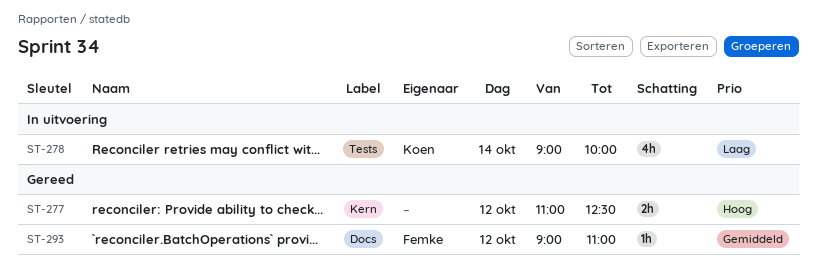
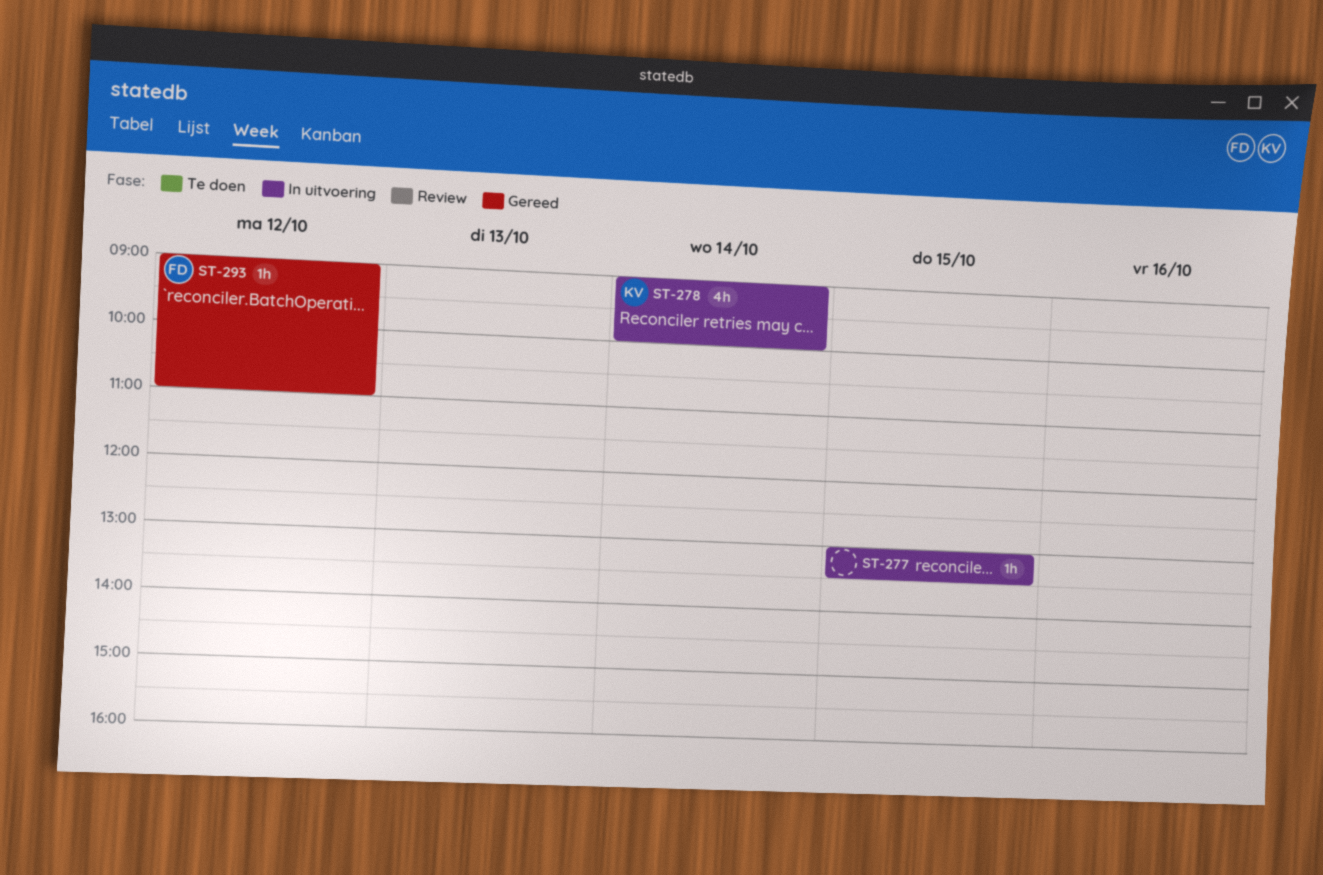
ST-277, status: Gereed -> In uitvoering
ST-277, estimate: 2h -> 1h
ST-277, day: Oct 12 -> Oct 15
ST-277, begins: 11:00 -> 13:00
ST-277, ends: 12:30 -> 13:30

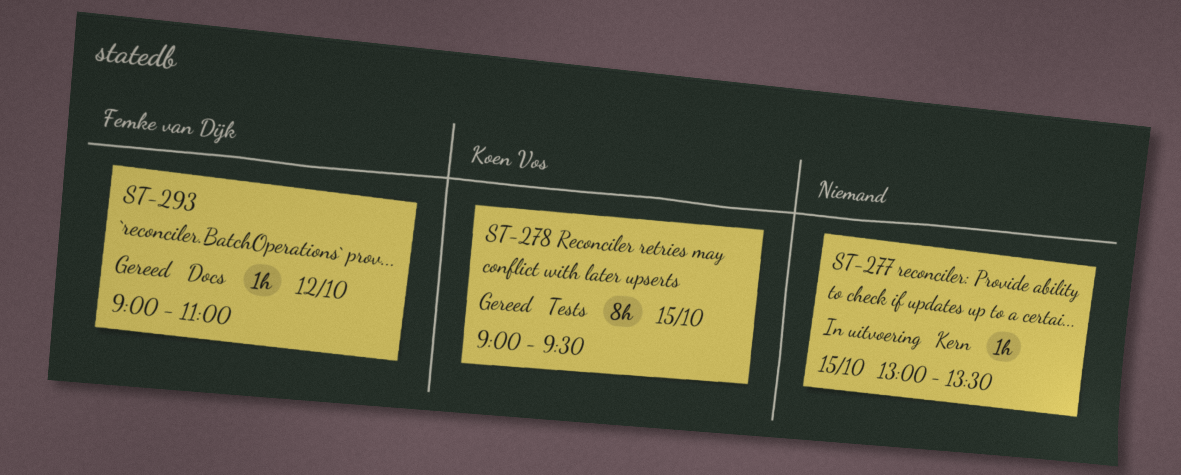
ST-278, status: In uitvoering -> Gereed
ST-278, estimate: 4h -> 8h
ST-278, day: Oct 14 -> Oct 15
ST-278, ends: 10:00 -> 09:30

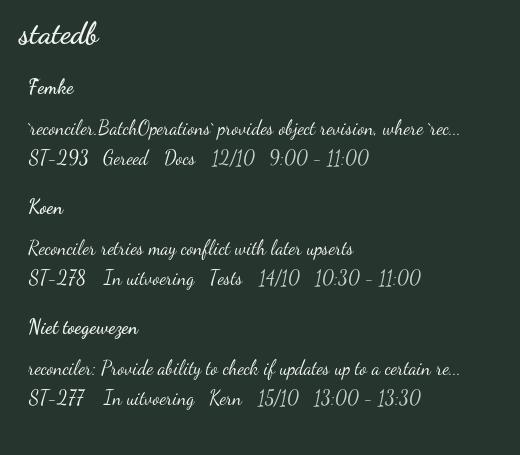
ST-278, status: Gereed -> In uitvoering
ST-278, day: Oct 15 -> Oct 14
ST-278, begins: 09:00 -> 10:30
ST-278, ends: 09:30 -> 11:00

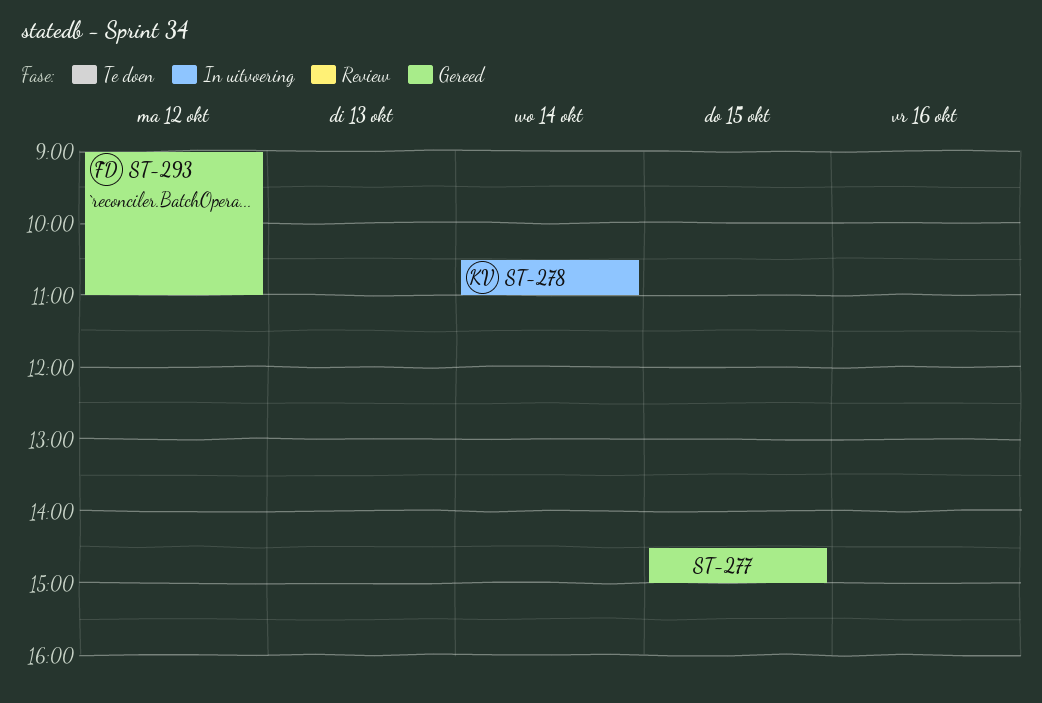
ST-277, status: In uitvoering -> Gereed
ST-277, begins: 13:00 -> 14:30
ST-277, ends: 13:30 -> 15:00

